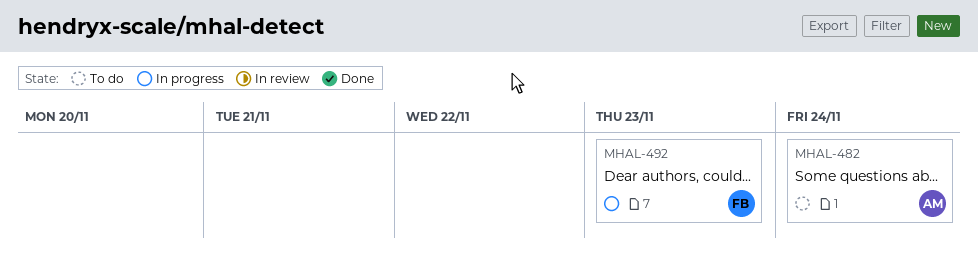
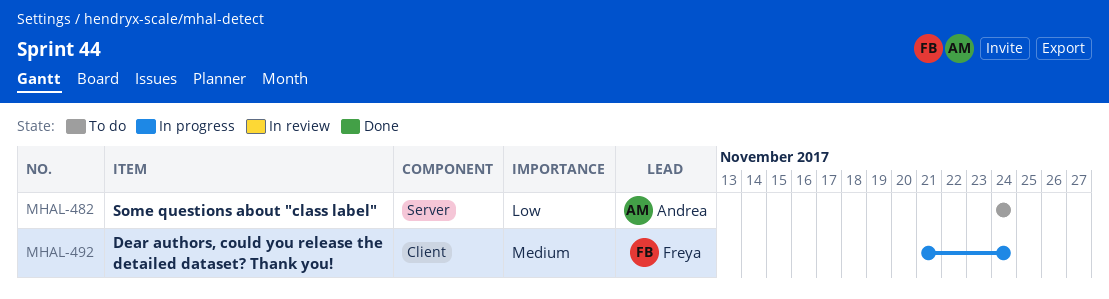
MHAL-492, due: Nov 23 -> Nov 24

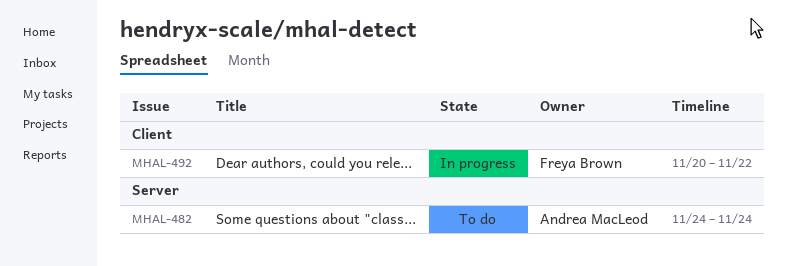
MHAL-492, start: Nov 21 -> Nov 20
MHAL-492, due: Nov 24 -> Nov 22

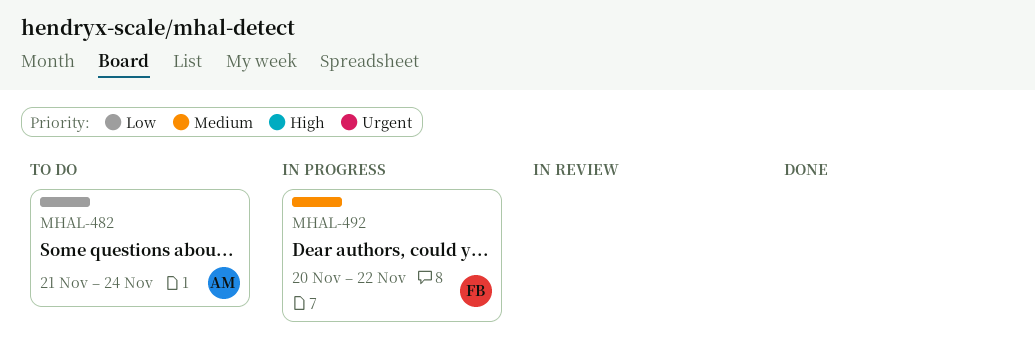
MHAL-482, start: Nov 24 -> Nov 21

